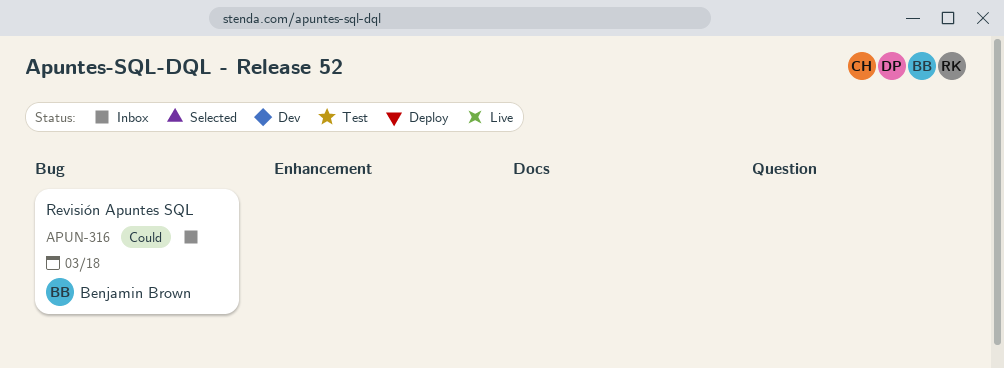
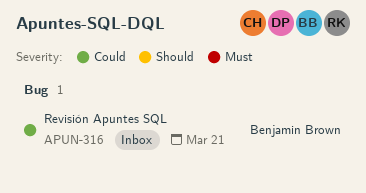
APUN-316, due: Mar 18 -> Mar 21

